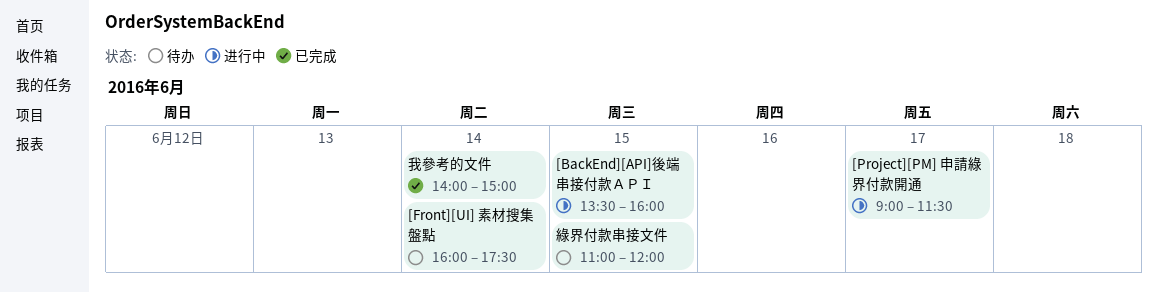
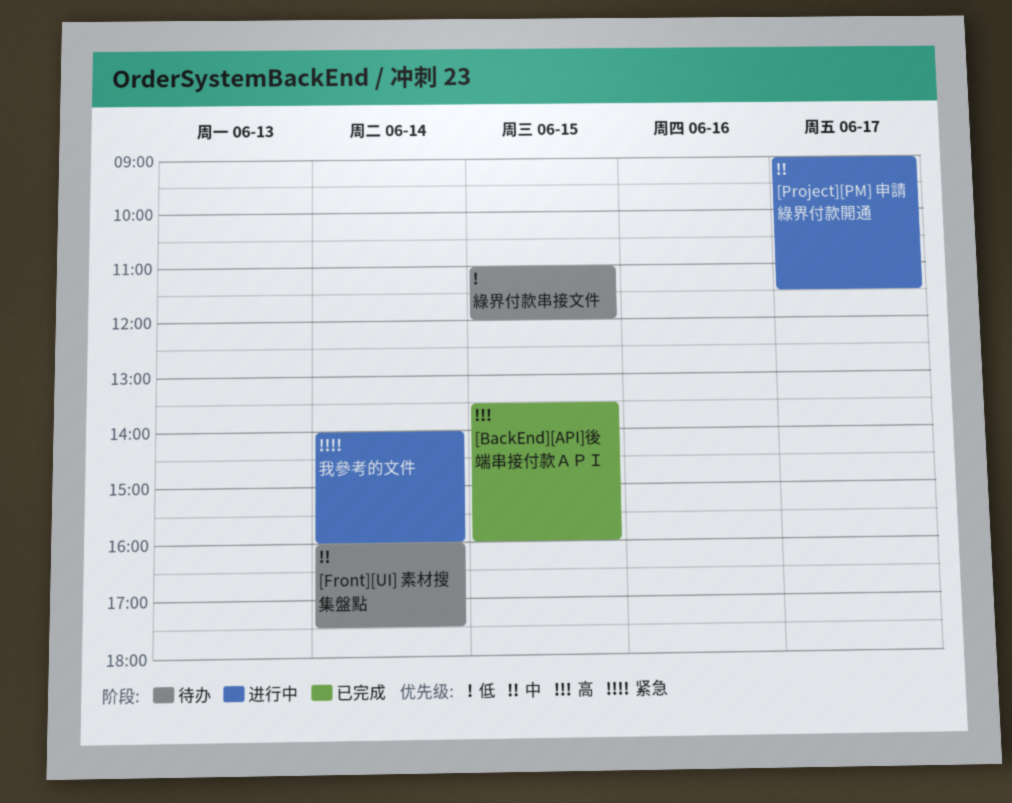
[BackEnd][API]後端串接付款ＡＰＩ, status: 进行中 -> 已完成
我參考的文件, status: 已完成 -> 进行中
我參考的文件, ends: 15:00 -> 16:00

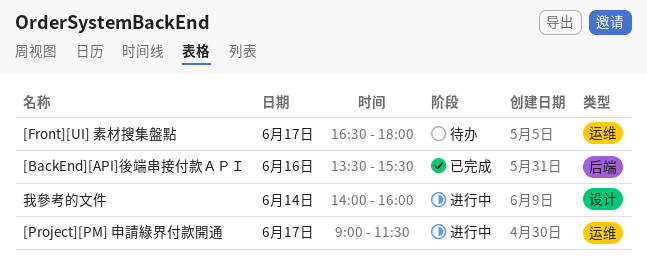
[BackEnd][API]後端串接付款ＡＰＩ, day: Jun 15 -> Jun 16
[BackEnd][API]後端串接付款ＡＰＩ, ends: 16:00 -> 15:30
[Front][UI] 素材搜集盤點, day: Jun 14 -> Jun 17
[Front][UI] 素材搜集盤點, begins: 16:00 -> 16:30
[Front][UI] 素材搜集盤點, ends: 17:30 -> 18:00
綠界付款串接文件: present -> none

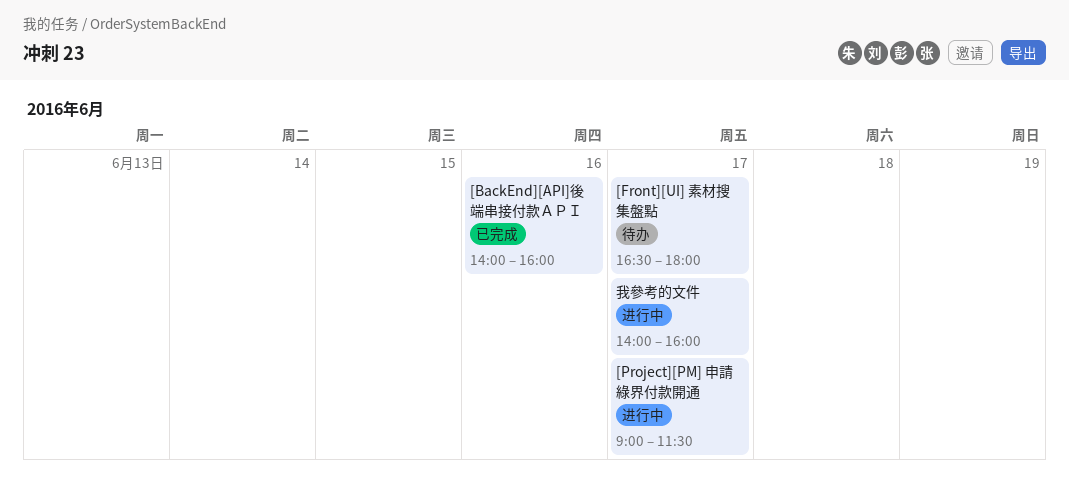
[BackEnd][API]後端串接付款ＡＰＩ, begins: 13:30 -> 14:00
[BackEnd][API]後端串接付款ＡＰＩ, ends: 15:30 -> 16:00
我參考的文件, day: Jun 14 -> Jun 17

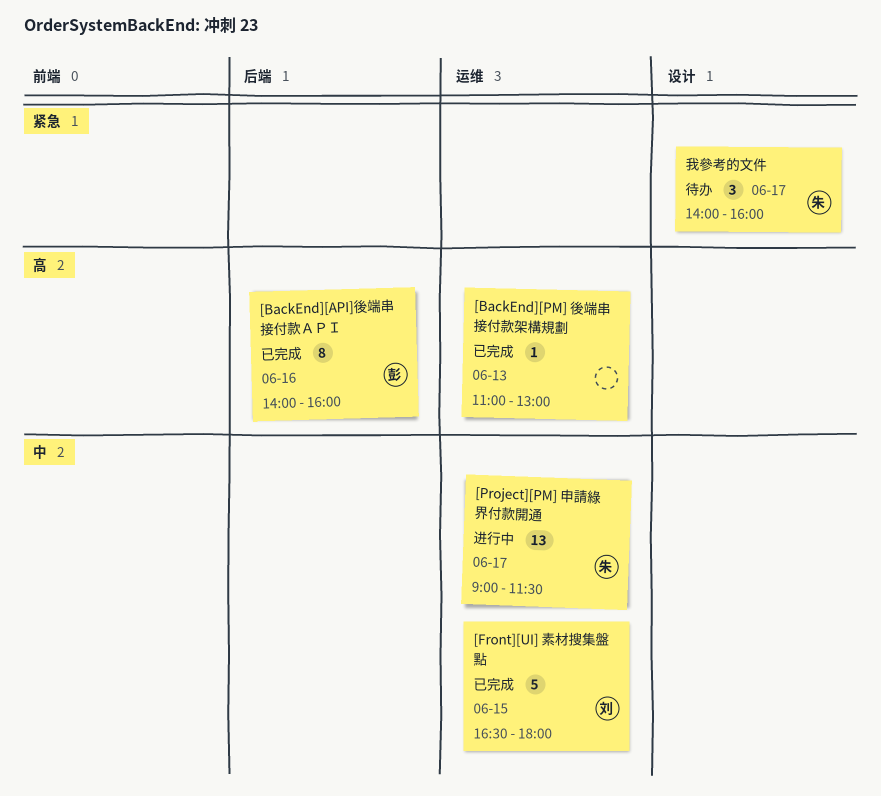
[BackEnd][PM] 後端串接付款架構規劃: none -> present
[Front][UI] 素材搜集盤點, status: 待办 -> 已完成
[Front][UI] 素材搜集盤點, day: Jun 17 -> Jun 15
我參考的文件, status: 进行中 -> 待办

